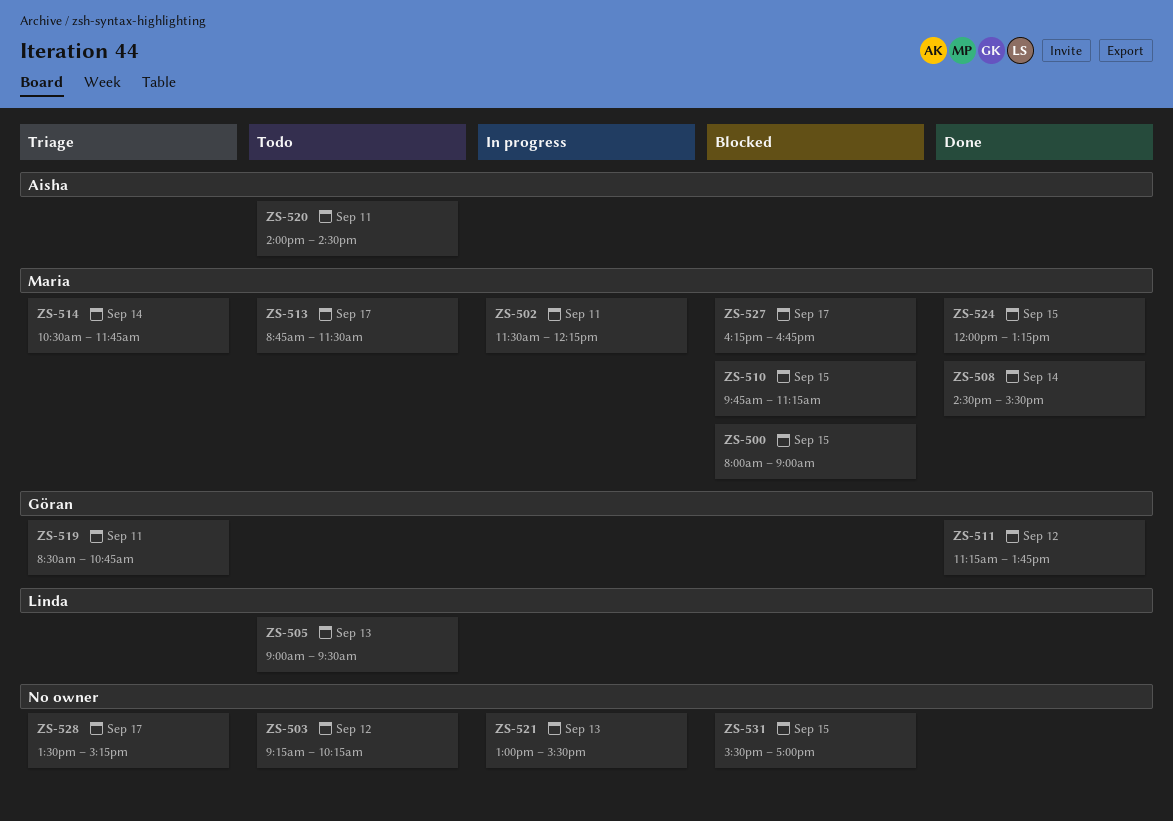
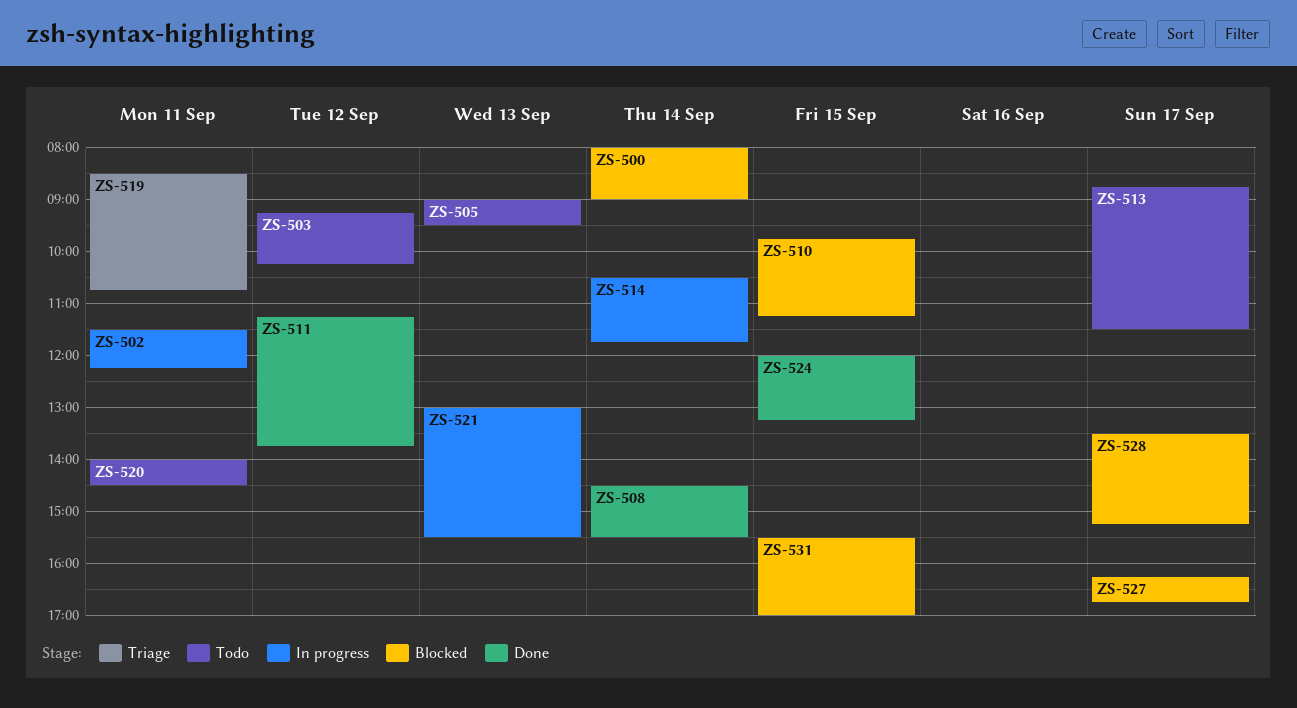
ZS-500, day: Sep 15 -> Sep 14
ZS-514, status: Triage -> In progress
ZS-528, status: Triage -> Blocked

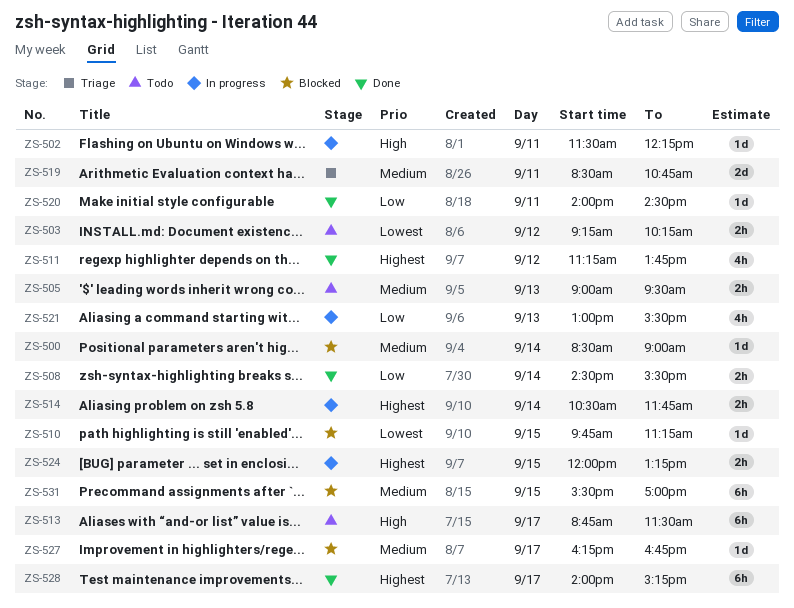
ZS-500, begins: 08:00 -> 08:30
ZS-520, status: Todo -> Done
ZS-524, status: Done -> In progress
ZS-528, status: Blocked -> Done
ZS-528, begins: 13:30 -> 14:00

